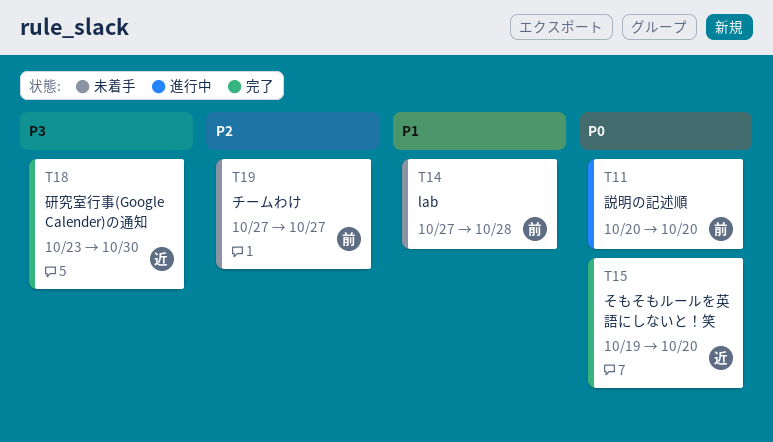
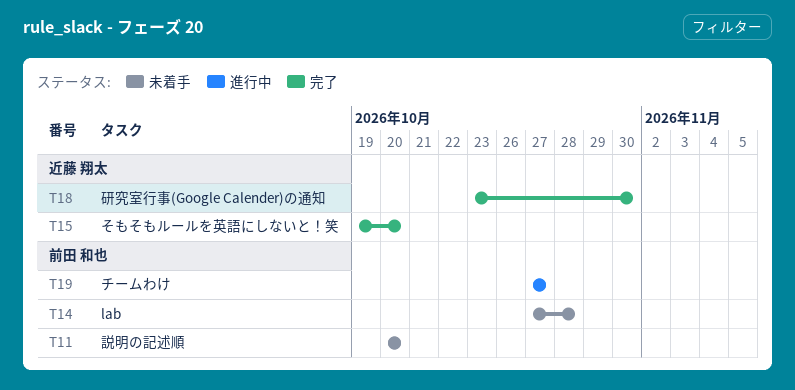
T11, status: 進行中 -> 未着手
T19, status: 未着手 -> 進行中

